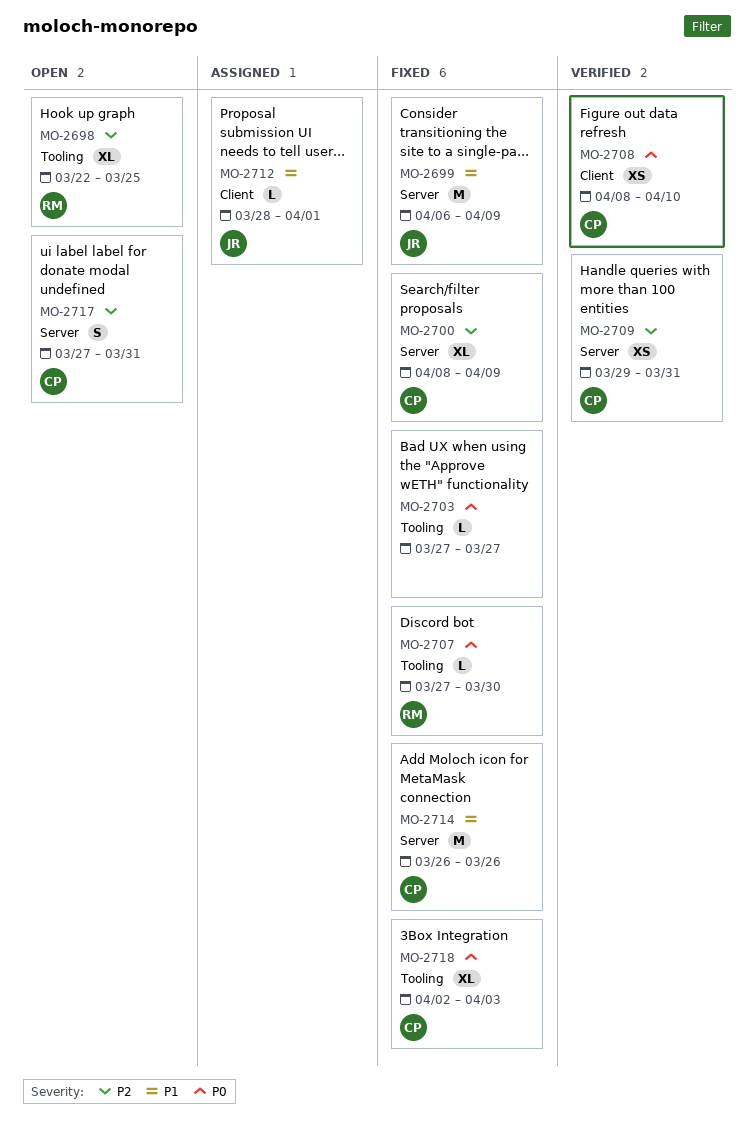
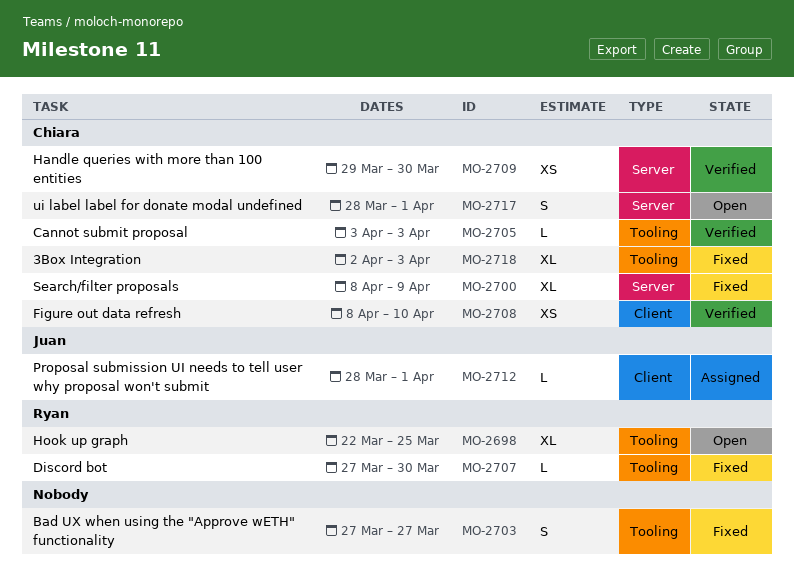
MO-2699: present -> none
MO-2703, estimate: L -> S
MO-2705: none -> present
MO-2709, due: Mar 31 -> Mar 30
MO-2714: present -> none
MO-2717, start: Mar 27 -> Mar 28
MO-2717, due: Mar 31 -> Apr 1

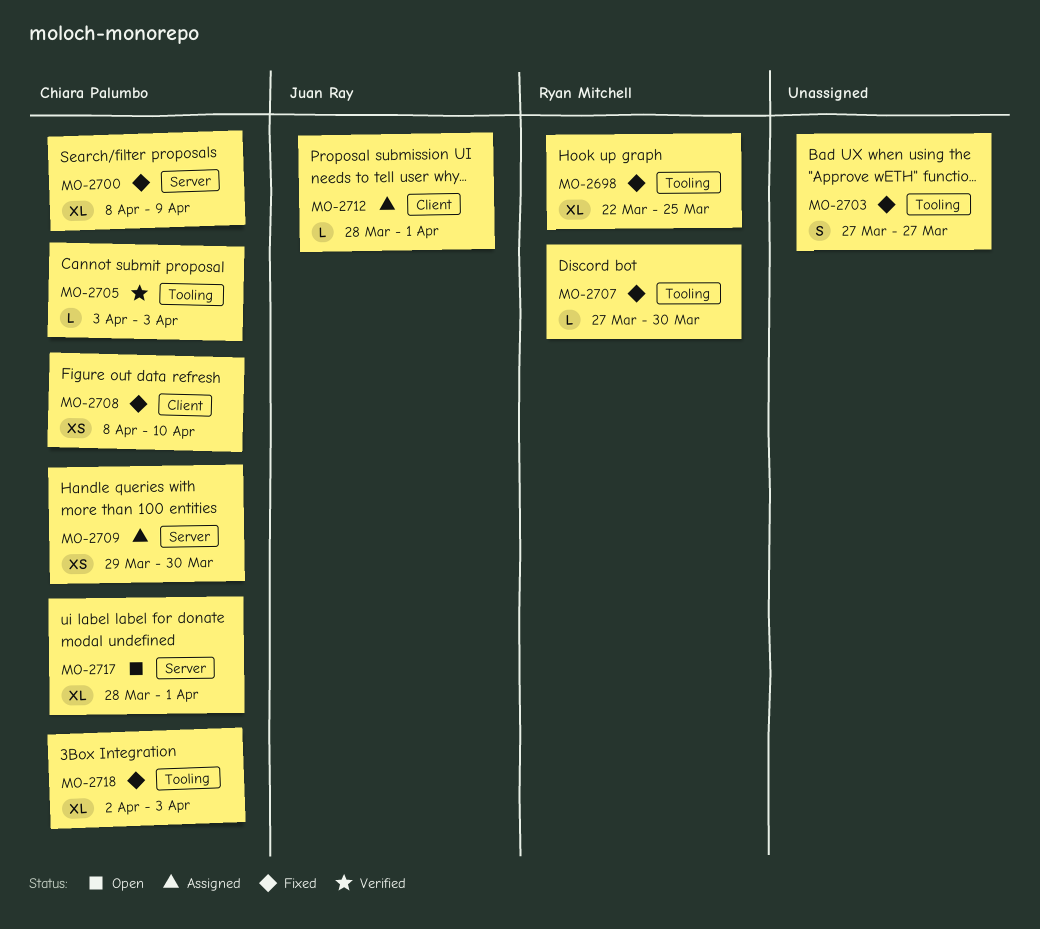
MO-2698, status: Open -> Fixed
MO-2708, status: Verified -> Fixed
MO-2709, status: Verified -> Assigned
MO-2717, estimate: S -> XL

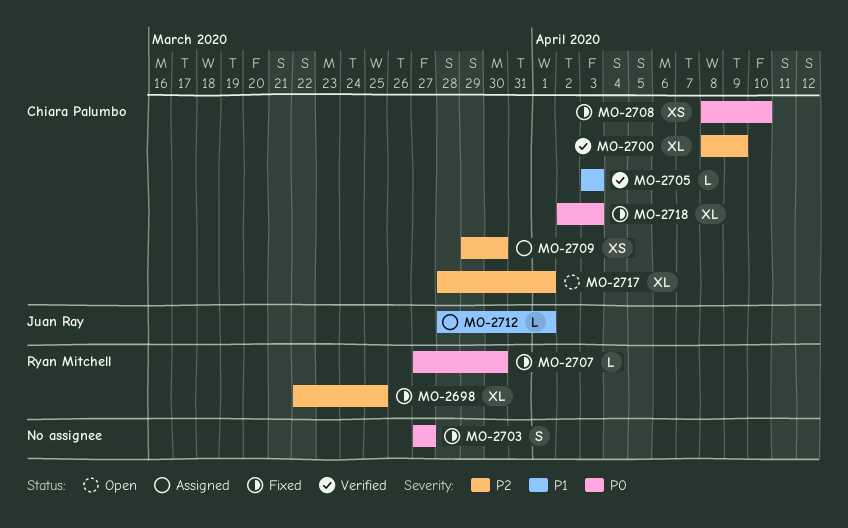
MO-2700, status: Fixed -> Verified

